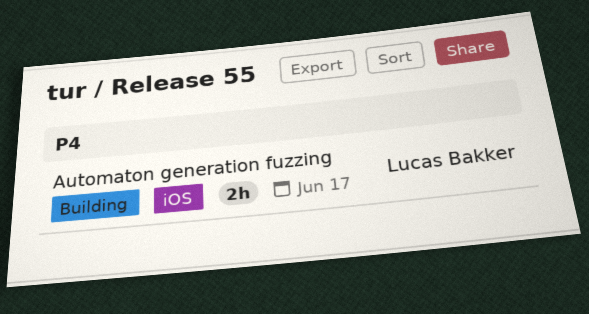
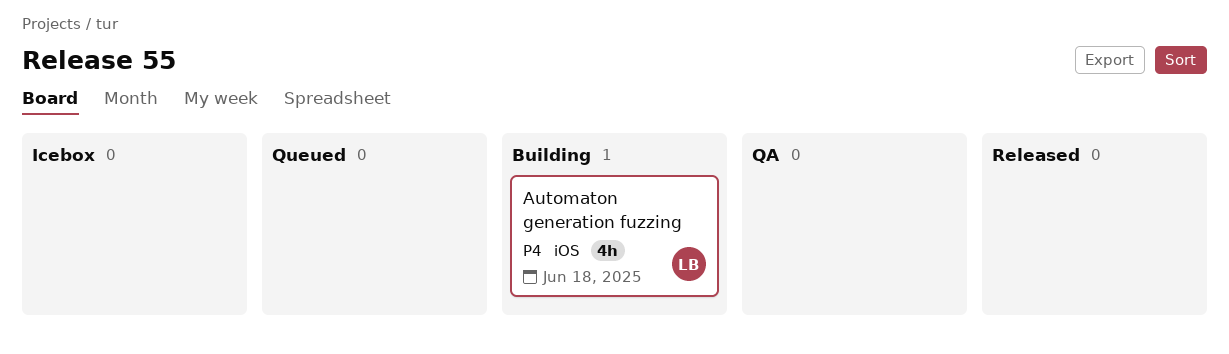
Automaton generation fuzzing, estimate: 2h -> 4h
Automaton generation fuzzing, due: Jun 17 -> Jun 18

